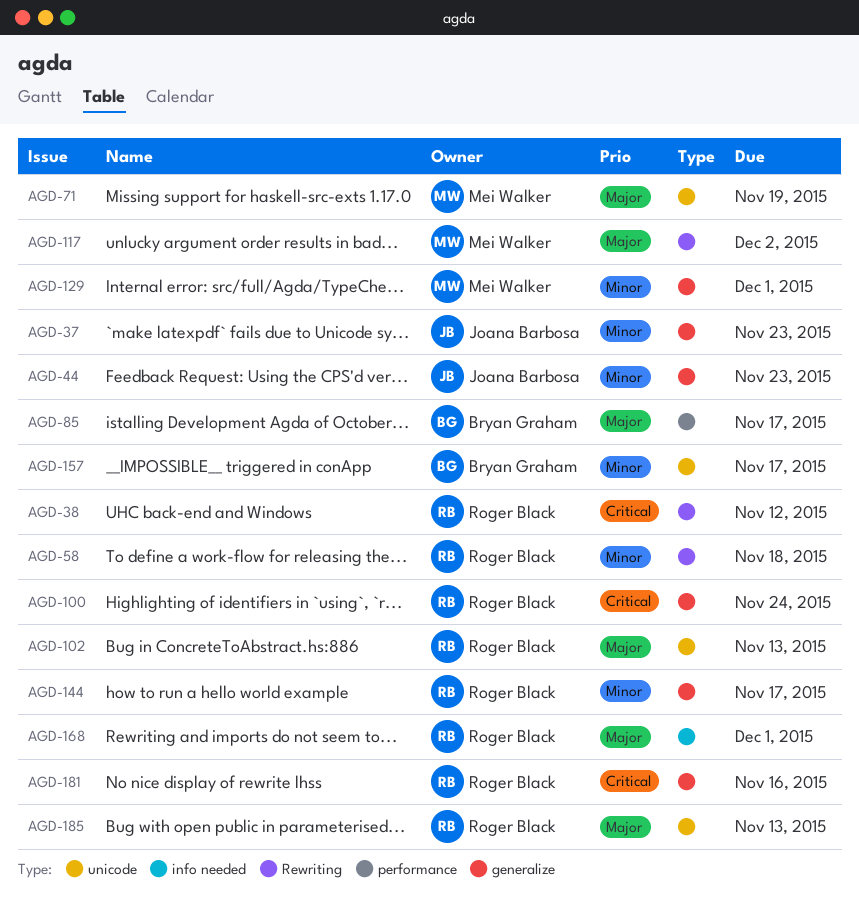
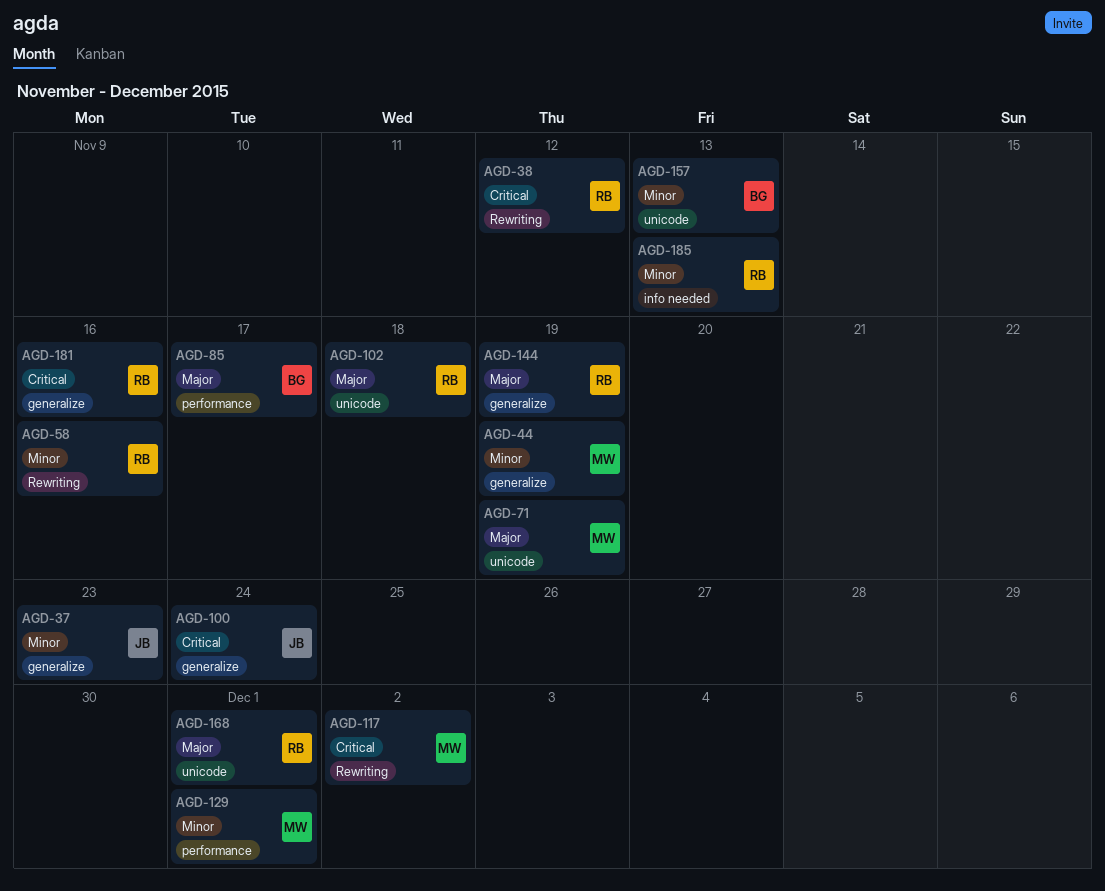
AGD-44, owner: Joana Barbosa -> Mei Walker
AGD-44, due: Nov 23 -> Nov 19
AGD-58, due: Nov 18 -> Nov 16
AGD-100, owner: Roger Black -> Joana Barbosa
AGD-102, due: Nov 13 -> Nov 18
AGD-117, priority: Major -> Critical
AGD-129, label: generalize -> performance
AGD-144, priority: Minor -> Major
AGD-144, due: Nov 17 -> Nov 19
AGD-157, due: Nov 17 -> Nov 13
AGD-168, label: info needed -> unicode
AGD-185, priority: Major -> Minor
AGD-185, label: unicode -> info needed

